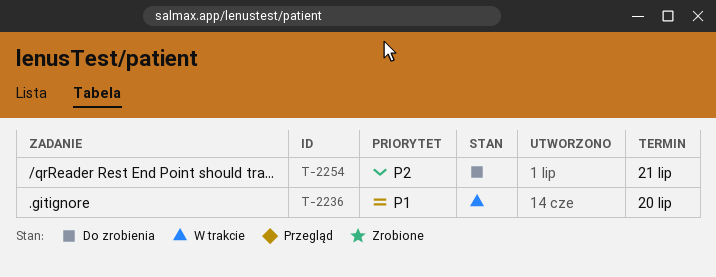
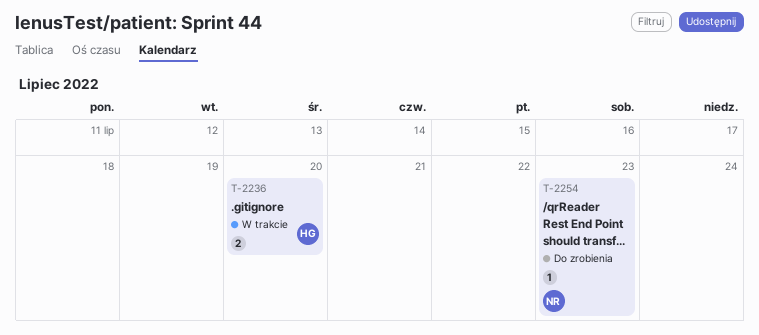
T-2254, due: Jul 21 -> Jul 23

